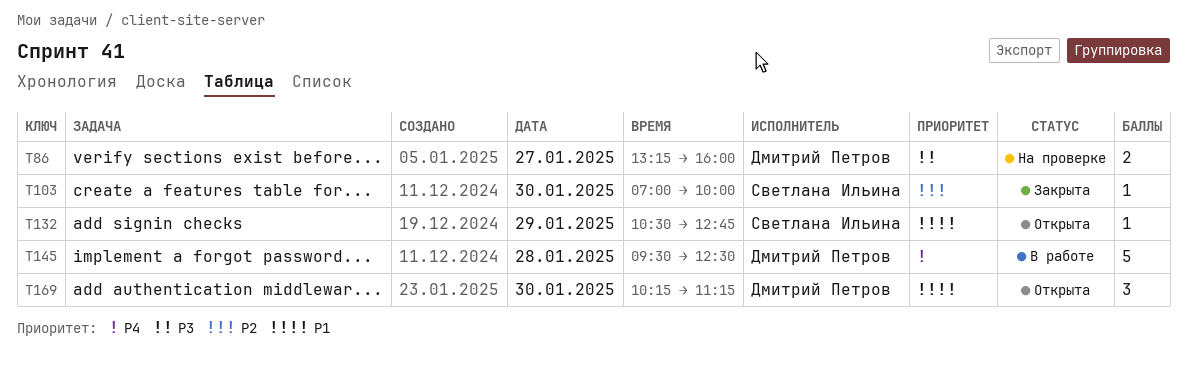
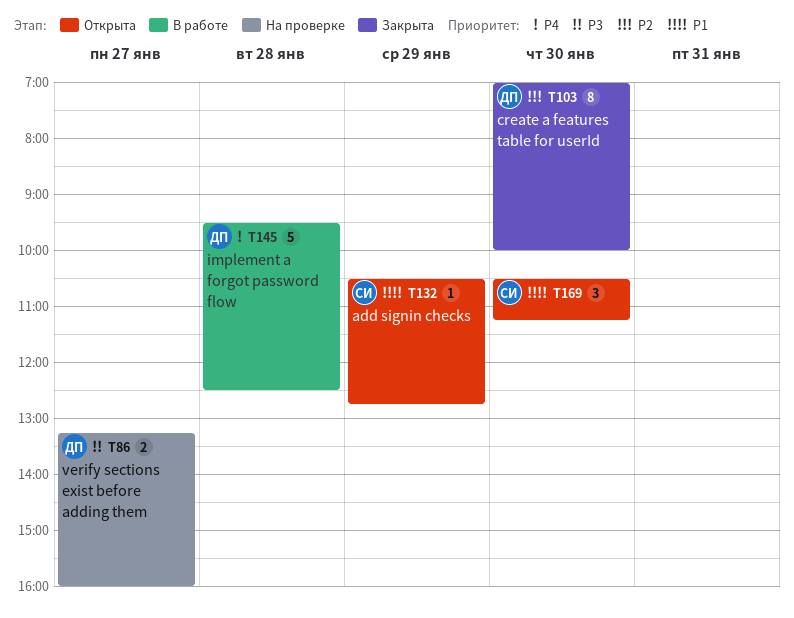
T103, owner: Светлана Ильина -> Дмитрий Петров
T103, estimate: 1 -> 8
T169, owner: Дмитрий Петров -> Светлана Ильина
T169, begins: 10:15 -> 10:30

